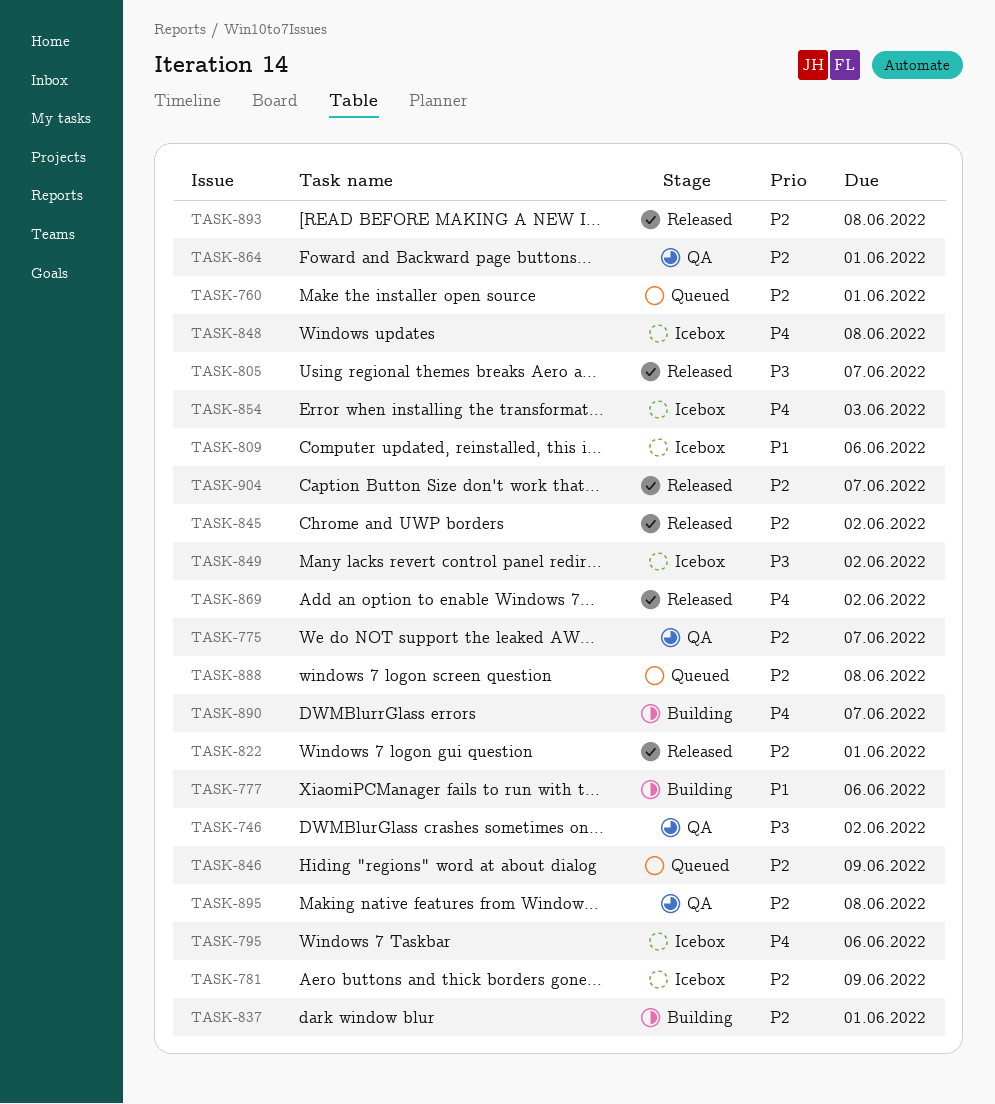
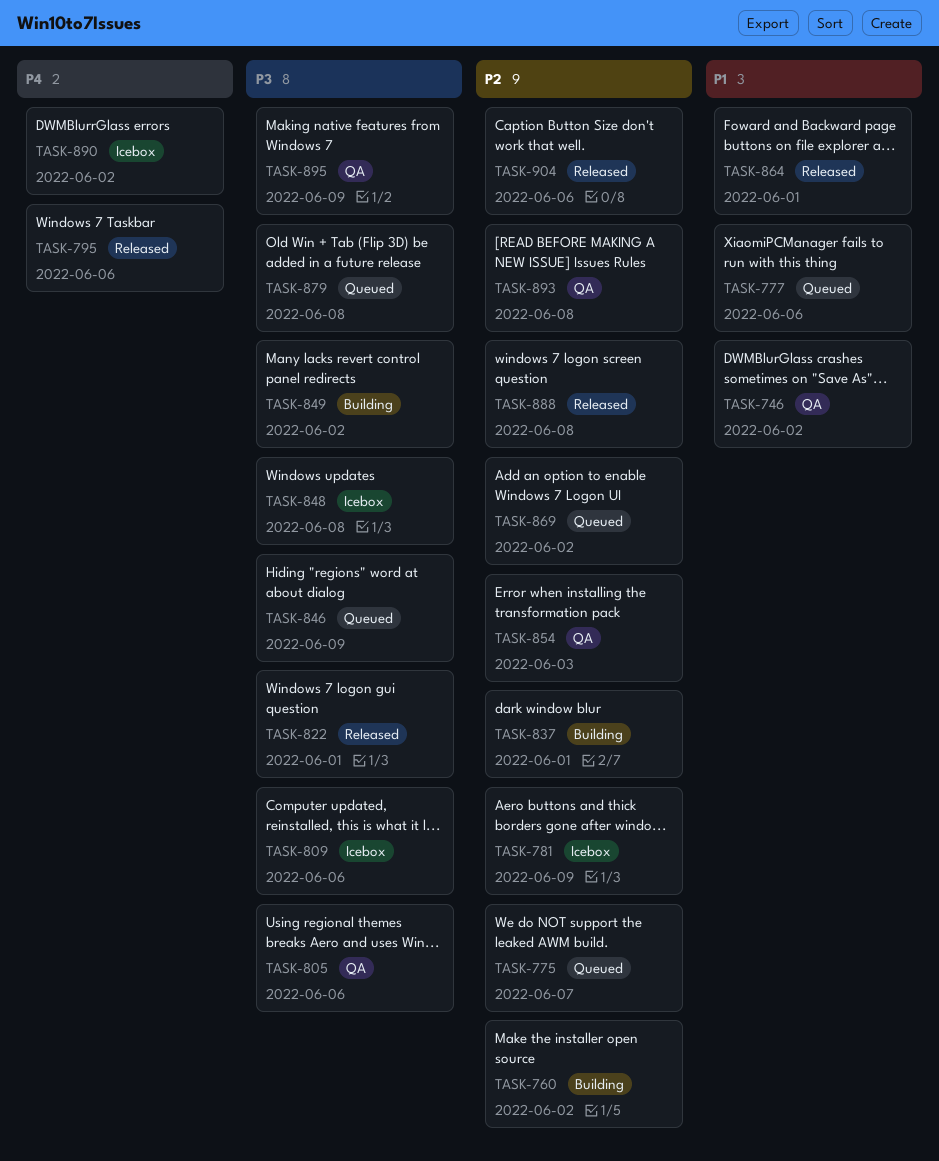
TASK-746, priority: P3 -> P1
TASK-760, status: Queued -> Building
TASK-760, due: Jun 1 -> Jun 2
TASK-775, status: QA -> Queued
TASK-777, status: Building -> Queued
TASK-795, status: Icebox -> Released
TASK-805, status: Released -> QA
TASK-805, due: Jun 7 -> Jun 6
TASK-809, priority: P1 -> P3
TASK-822, priority: P2 -> P3
TASK-845: present -> none
TASK-846, priority: P2 -> P3
TASK-848, priority: P4 -> P3
TASK-849, status: Icebox -> Building
TASK-854, status: Icebox -> QA
TASK-854, priority: P4 -> P2
TASK-864, status: QA -> Released
TASK-864, priority: P2 -> P1
TASK-869, status: Released -> Queued
TASK-869, priority: P4 -> P2
TASK-879: none -> present
TASK-888, status: Queued -> Released
TASK-890, status: Building -> Icebox
TASK-890, due: Jun 7 -> Jun 2
TASK-893, status: Released -> QA
TASK-895, priority: P2 -> P3
TASK-895, due: Jun 8 -> Jun 9
TASK-904, due: Jun 7 -> Jun 6

